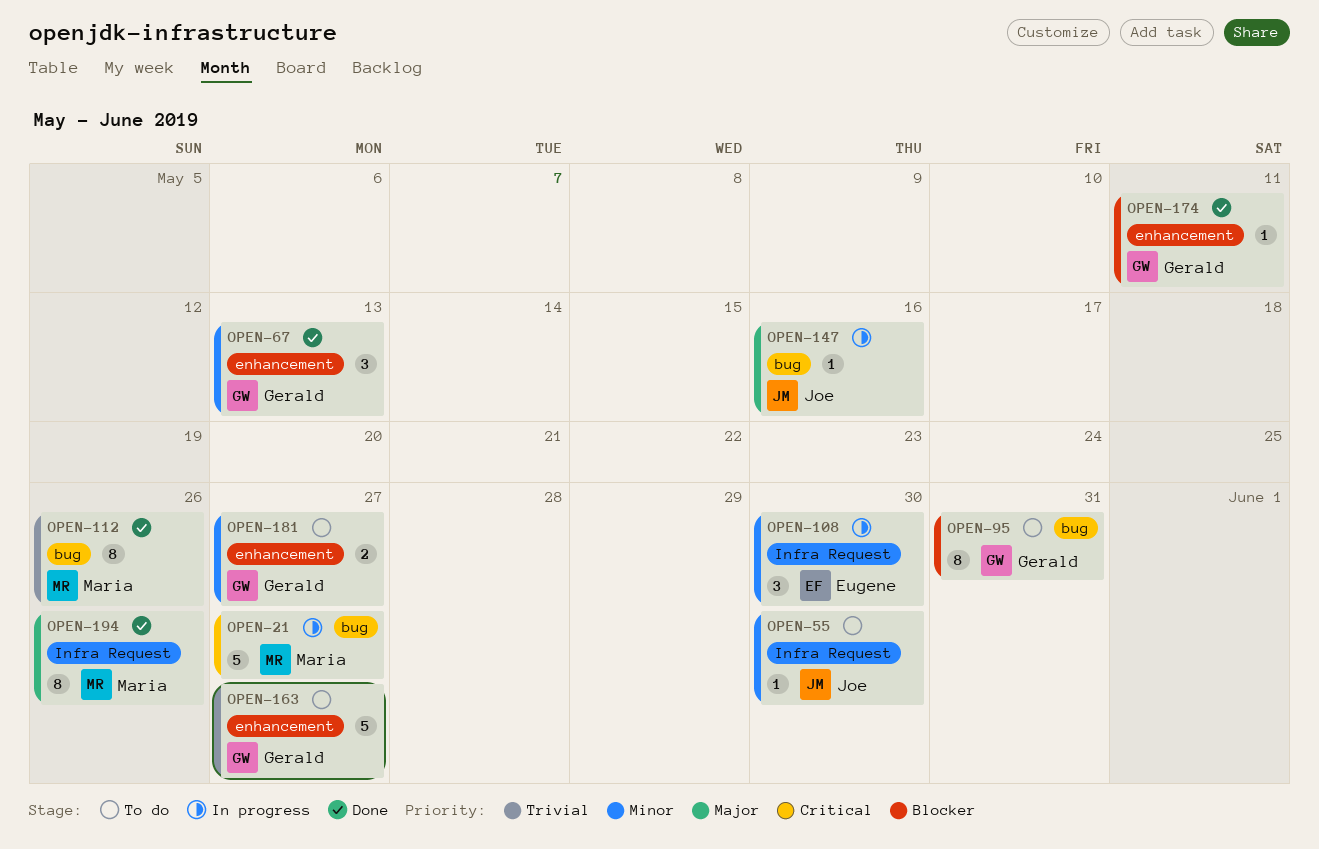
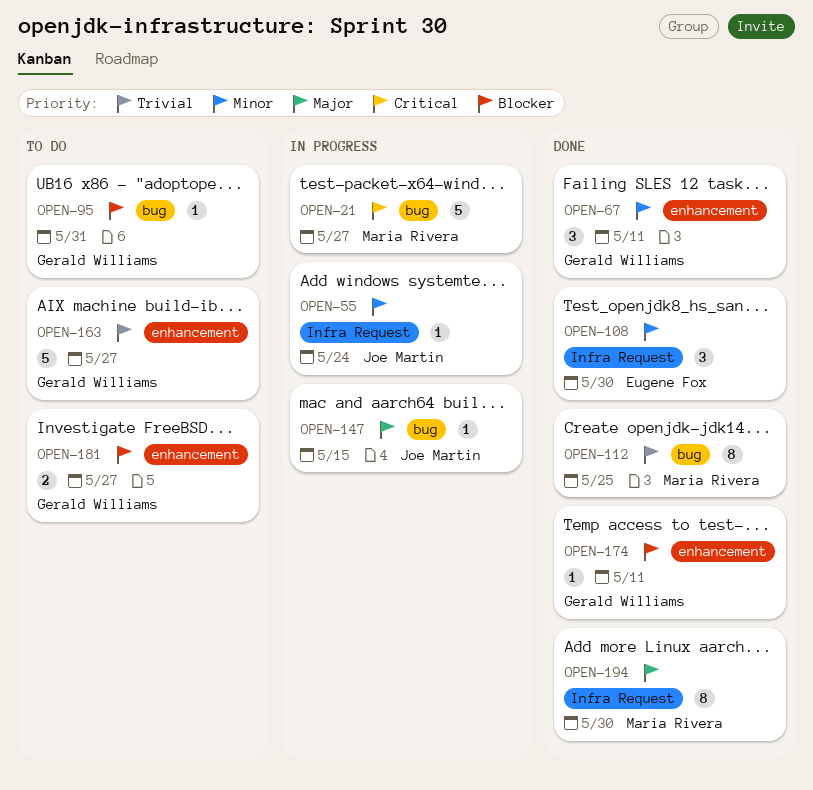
OPEN-55, status: To do -> In progress
OPEN-55, due: May 30 -> May 24
OPEN-67, due: May 13 -> May 11
OPEN-95, estimate: 8 -> 1
OPEN-108, status: In progress -> Done
OPEN-112, due: May 26 -> May 25
OPEN-147, due: May 16 -> May 15
OPEN-181, priority: Minor -> Blocker
OPEN-194, due: May 26 -> May 30

